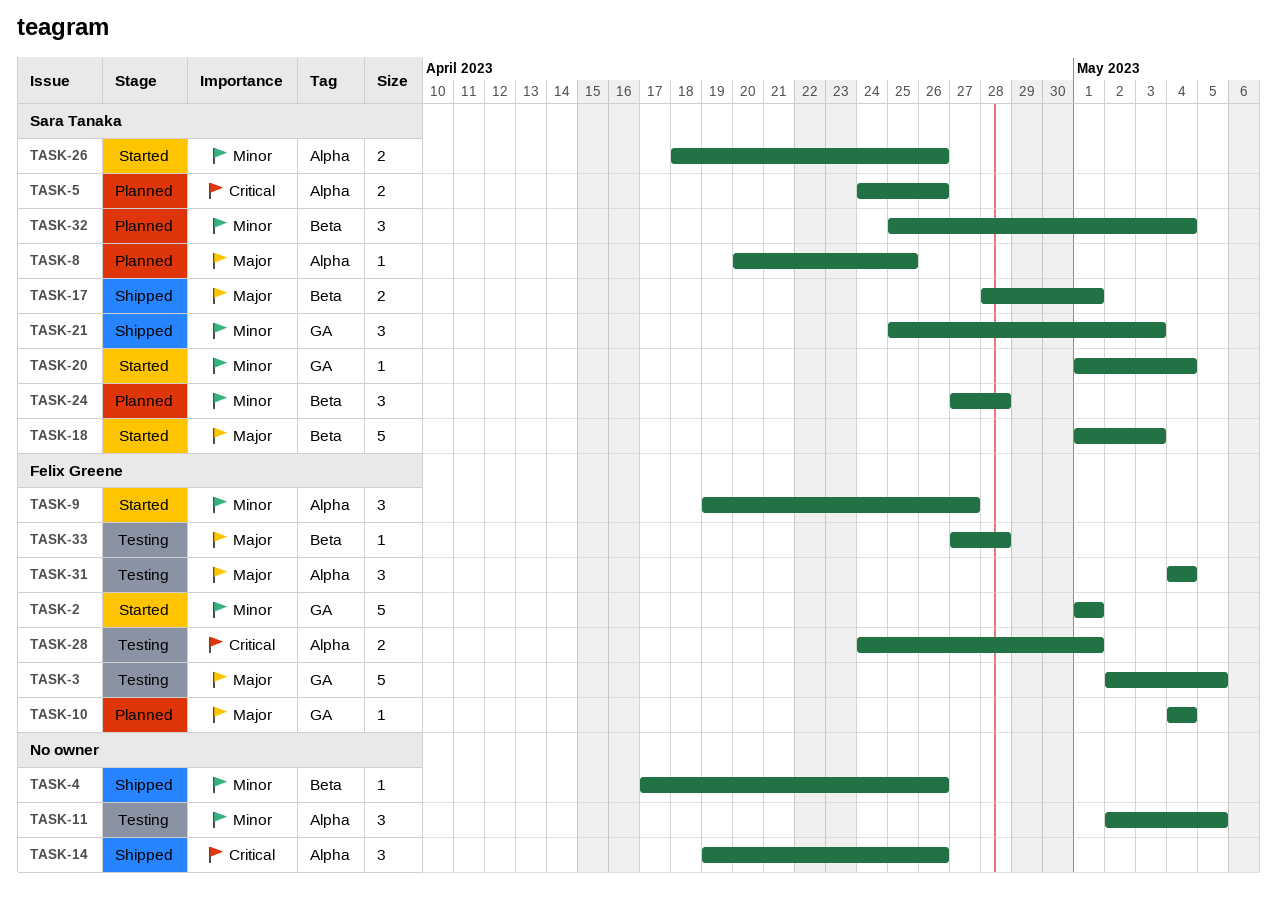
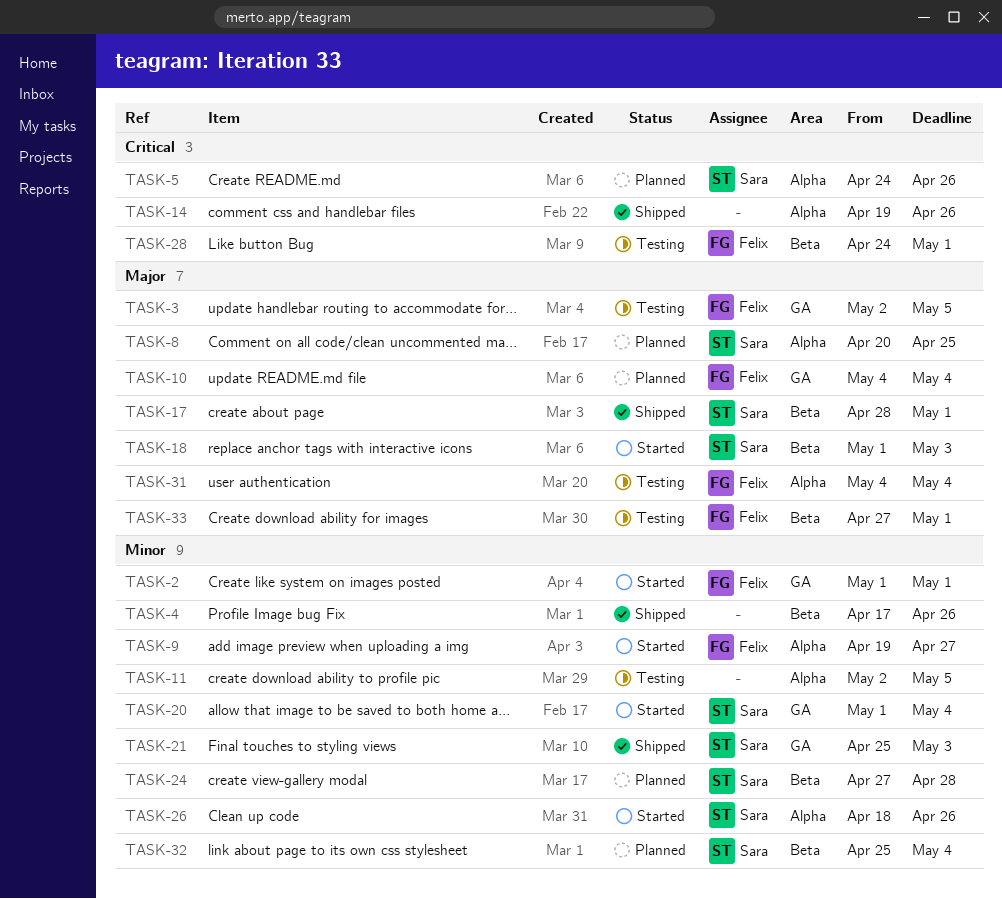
TASK-28, label: Alpha -> Beta
TASK-33, due: Apr 28 -> May 1

